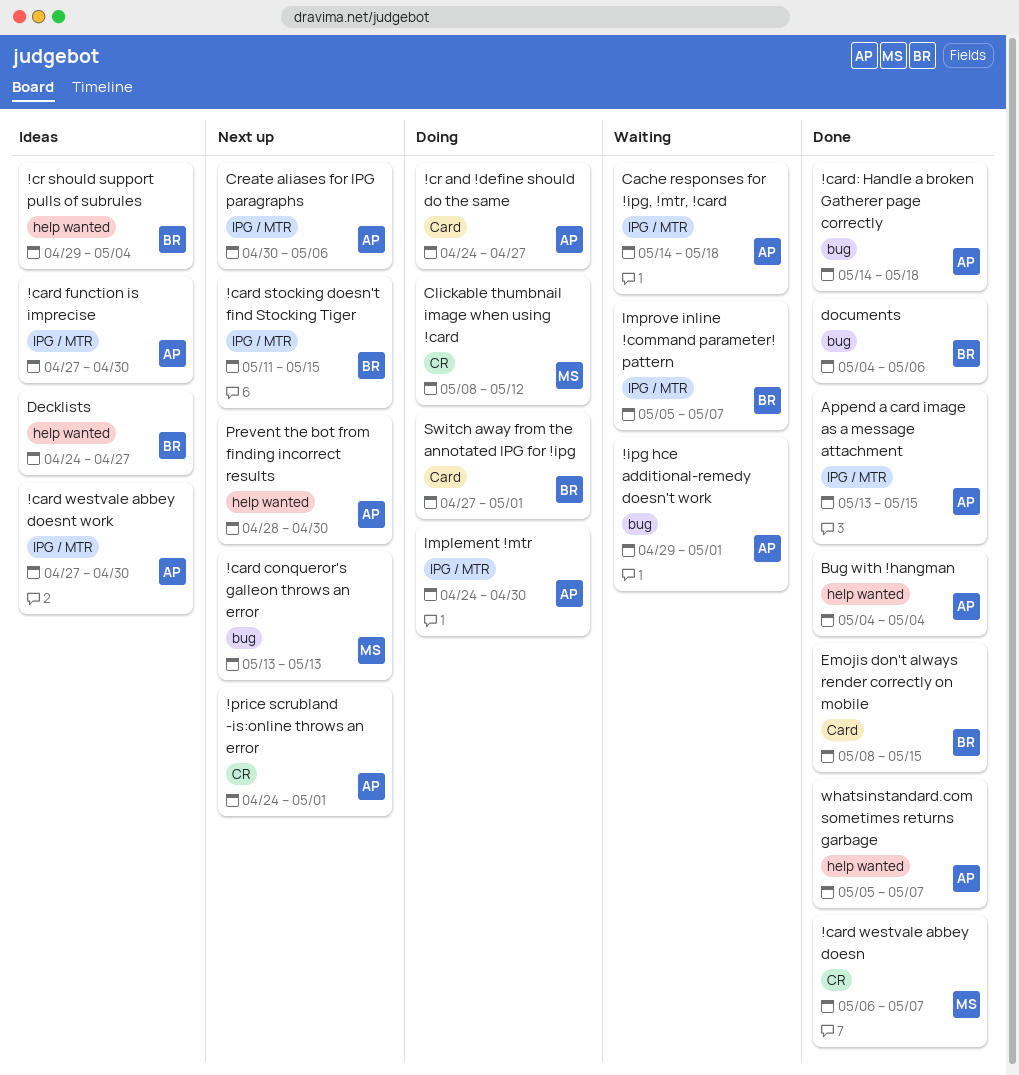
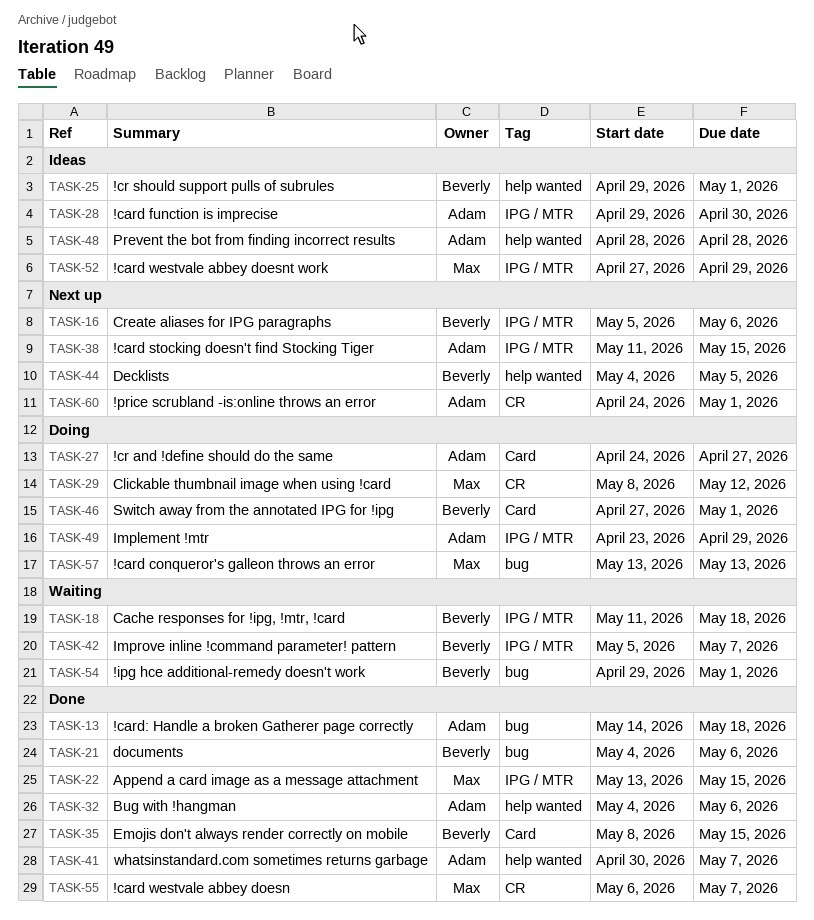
!card conqueror's galleon throws an error, status: Next up -> Doing
!card function is imprecise, start: Apr 27 -> Apr 29
!card stocking doesn't find Stocking Tiger, owner: Beverly -> Adam
!card westvale abbey doesnt work, owner: Adam -> Max
!card westvale abbey doesnt work, due: Apr 30 -> Apr 29
!cr should support pulls of subrules, due: May 4 -> May 1
!ipg hce additional-remedy doesn't work, owner: Adam -> Beverly
Append a card image as a message attachment, owner: Adam -> Max
Bug with !hangman, due: May 4 -> May 6
Cache responses for !ipg, !mtr, !card, owner: Adam -> Beverly
Cache responses for !ipg, !mtr, !card, start: May 14 -> May 11
Create aliases for IPG paragraphs, owner: Adam -> Beverly
Create aliases for IPG paragraphs, start: Apr 30 -> May 5
Decklists, status: Ideas -> Next up
Decklists, start: Apr 24 -> May 4
Decklists, due: Apr 27 -> May 5
Implement !mtr, start: Apr 24 -> Apr 23
Implement !mtr, due: Apr 30 -> Apr 29
Prevent the bot from finding incorrect results, status: Next up -> Ideas
Prevent the bot from finding incorrect results, due: Apr 30 -> Apr 28
whatsinstandard.com sometimes returns garbage, start: May 5 -> Apr 30

